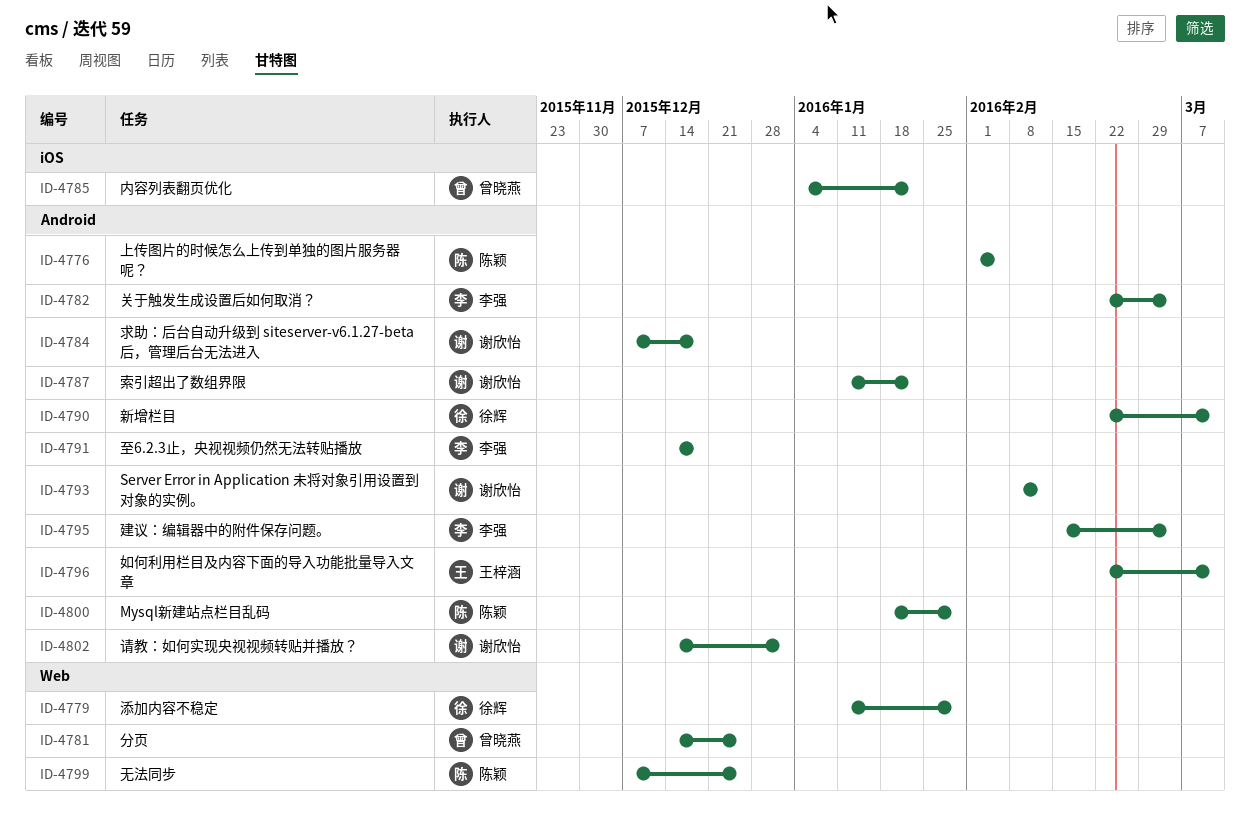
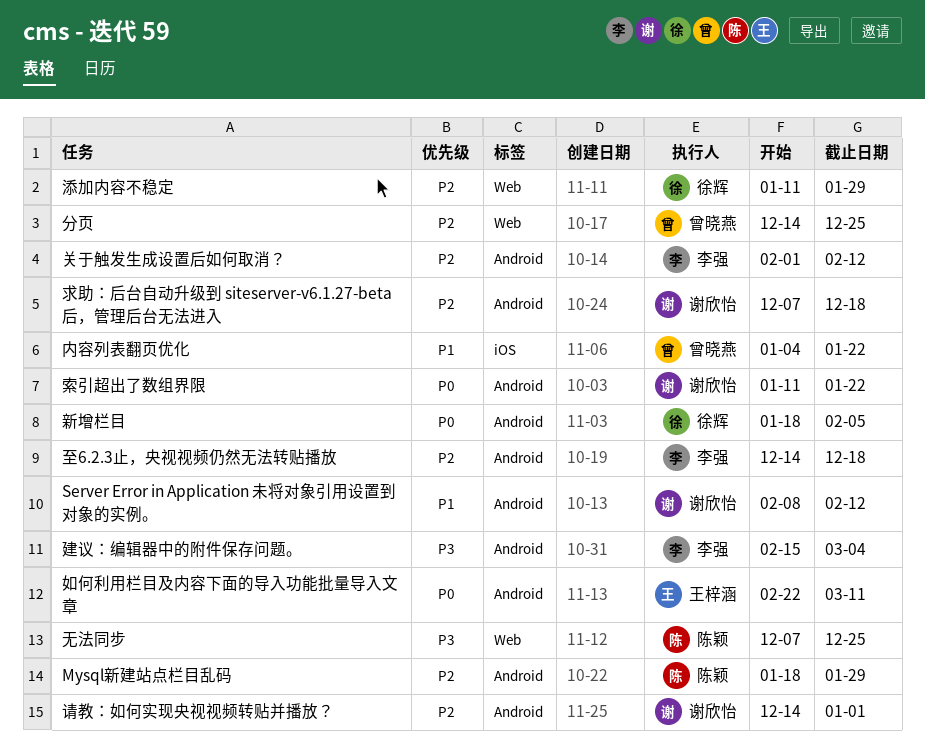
上传图片的时候怎么上传到单独的图片服务器呢？: present -> none
关于触发生成设置后如何取消？, start: Feb 22 -> Feb 1
关于触发生成设置后如何取消？, due: Mar 4 -> Feb 12
新增栏目, start: Feb 22 -> Jan 18
新增栏目, due: Mar 11 -> Feb 5

